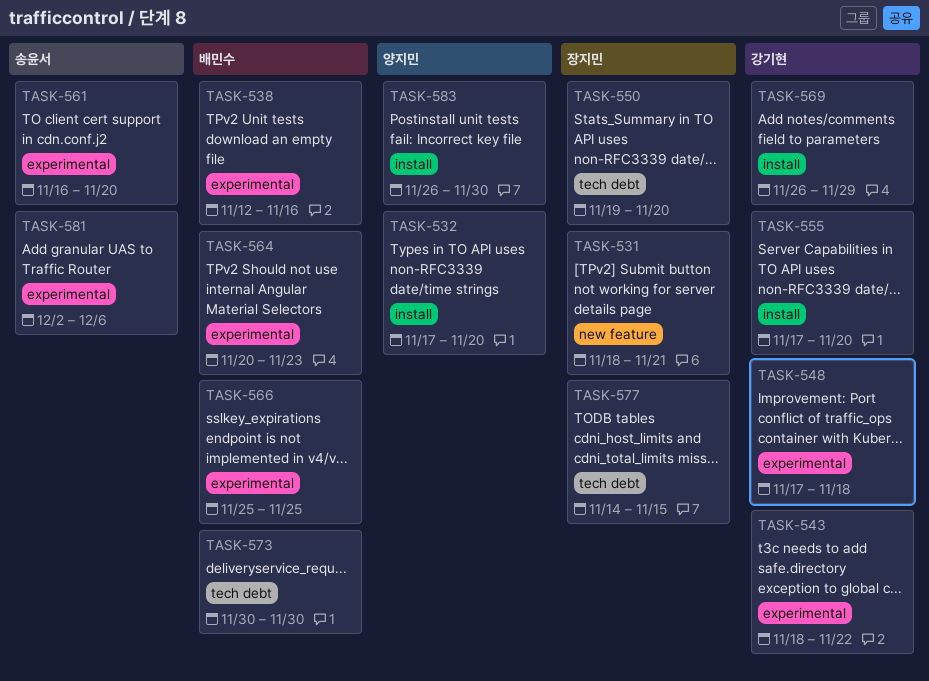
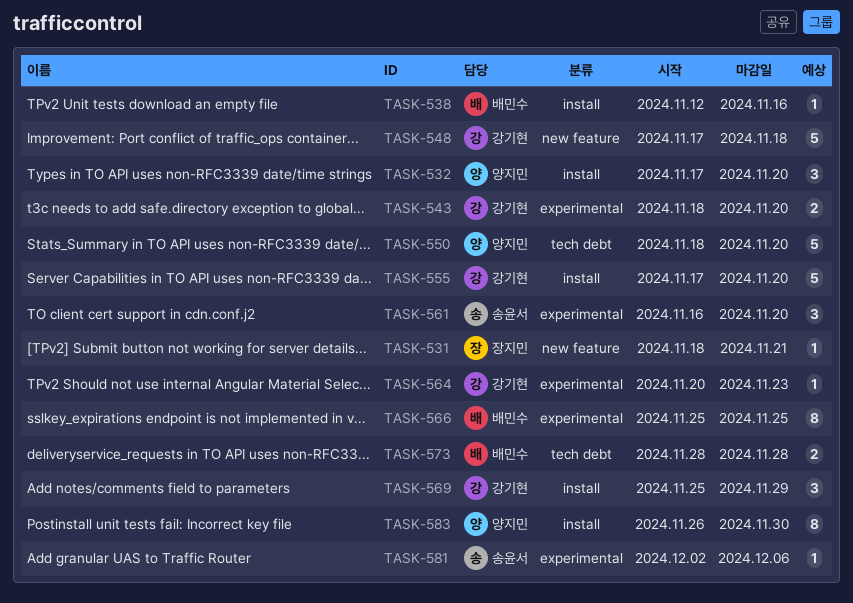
TASK-538, label: experimental -> install
TASK-543, due: Nov 22 -> Nov 20
TASK-548, label: experimental -> new feature
TASK-550, owner: 장지민 -> 양지민
TASK-550, start: Nov 19 -> Nov 18
TASK-564, owner: 배민수 -> 강기현
TASK-569, start: Nov 26 -> Nov 25
TASK-573, start: Nov 30 -> Nov 28
TASK-573, due: Nov 30 -> Nov 28
TASK-577: present -> none

